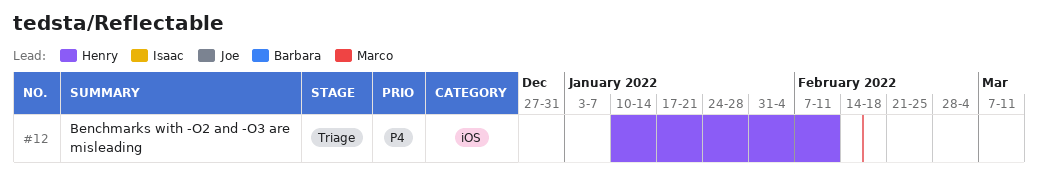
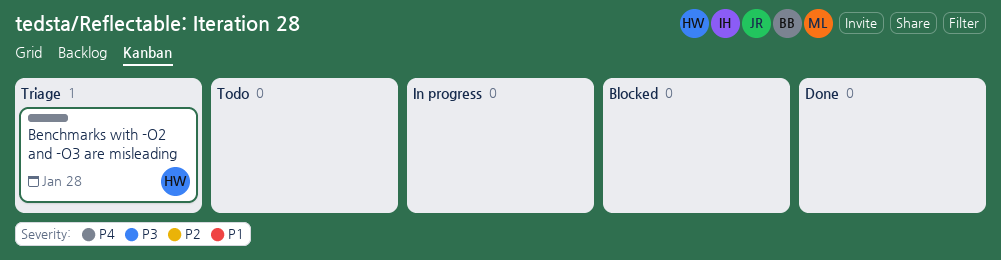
Benchmarks with -O2 and -O3 are misleading, due: Feb 11 -> Jan 28

